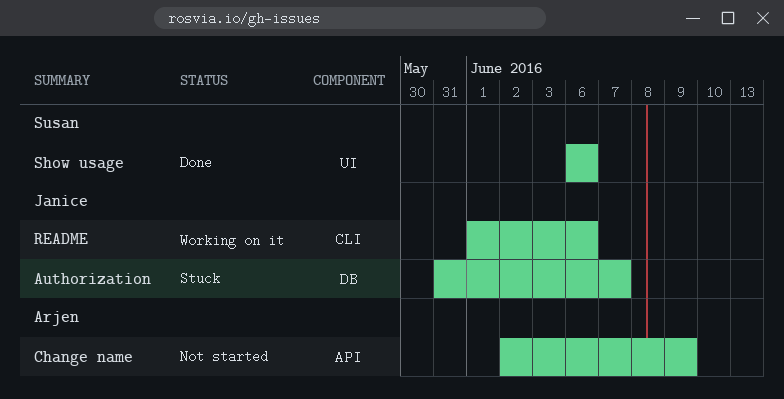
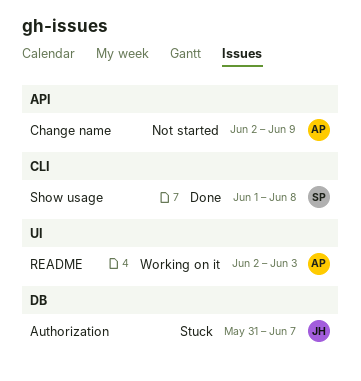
README, owner: Janice -> Arjen
README, label: CLI -> UI
README, start: Jun 1 -> Jun 2
README, due: Jun 6 -> Jun 3
Show usage, label: UI -> CLI
Show usage, start: Jun 6 -> Jun 1
Show usage, due: Jun 6 -> Jun 8

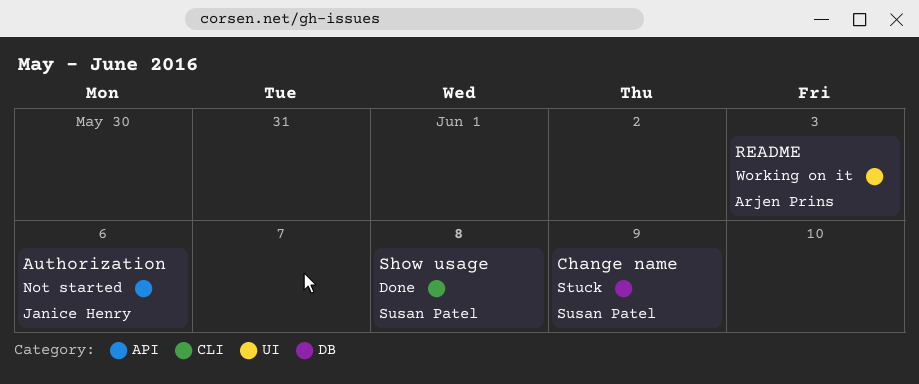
Authorization, status: Stuck -> Not started
Authorization, label: DB -> API
Authorization, due: Jun 7 -> Jun 6
Change name, status: Not started -> Stuck
Change name, owner: Arjen Prins -> Susan Patel
Change name, label: API -> DB

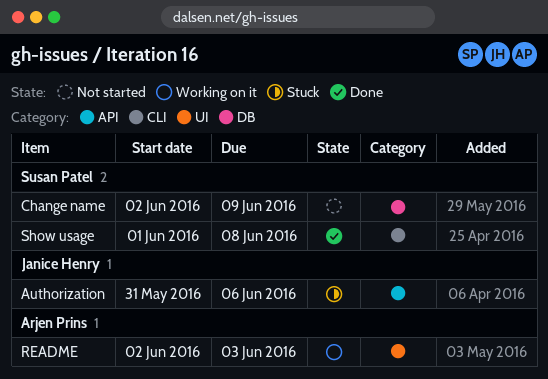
Authorization, status: Not started -> Stuck
Change name, status: Stuck -> Not started

